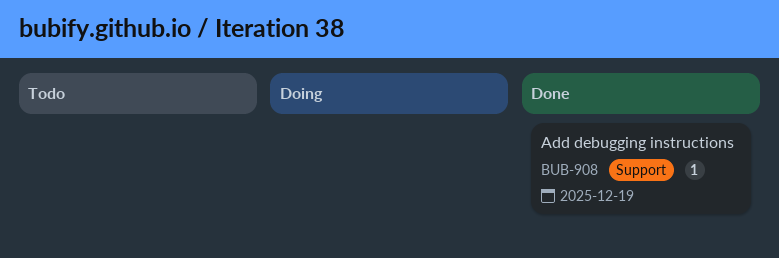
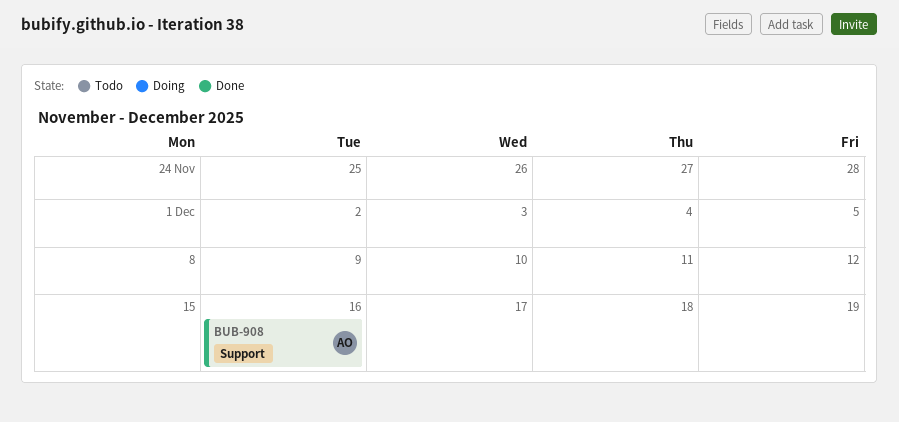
BUB-908, due: Dec 19 -> Dec 16

